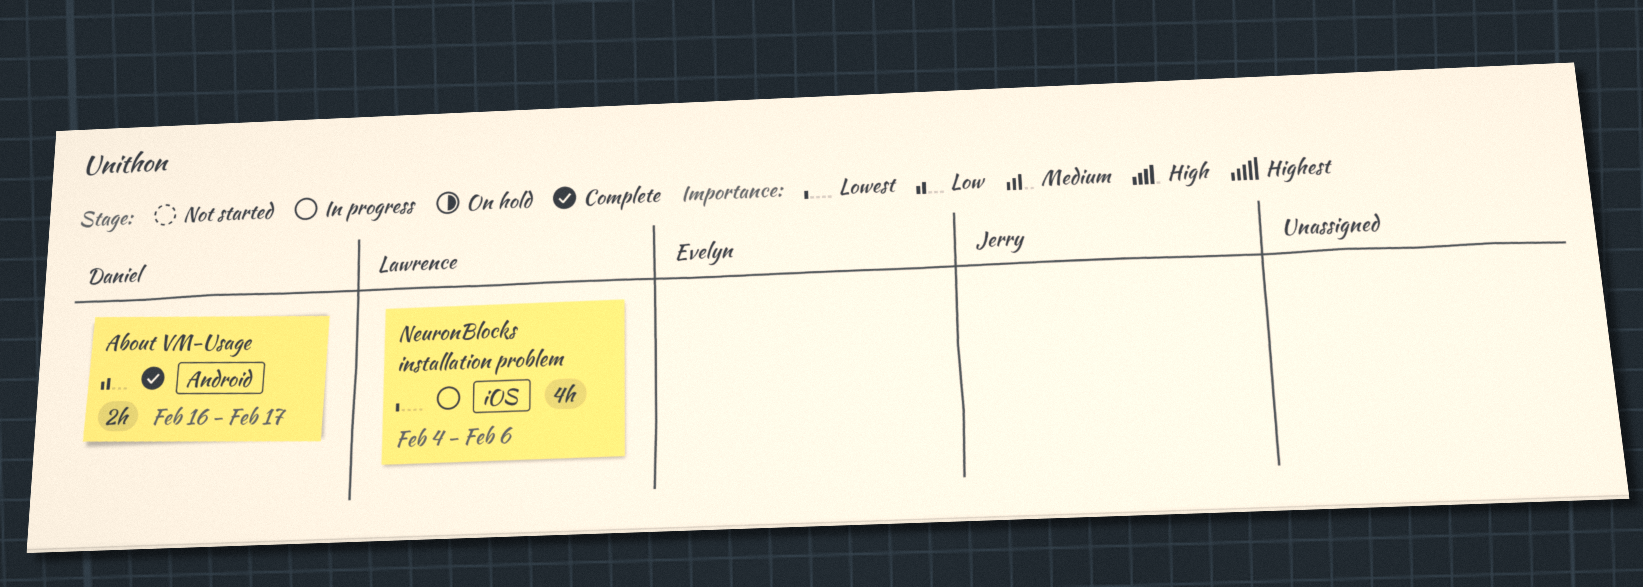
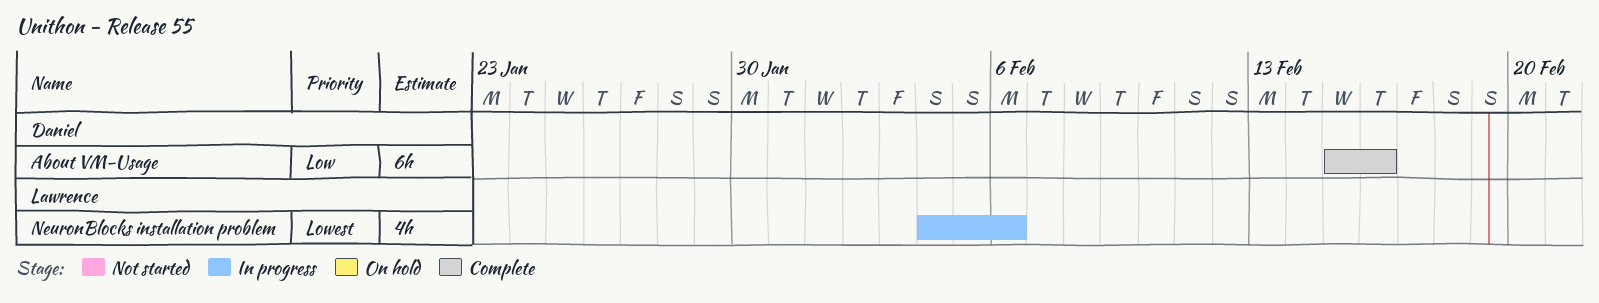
About VM-Usage, estimate: 2h -> 6h
About VM-Usage, start: Feb 16 -> Feb 15
About VM-Usage, due: Feb 17 -> Feb 16

